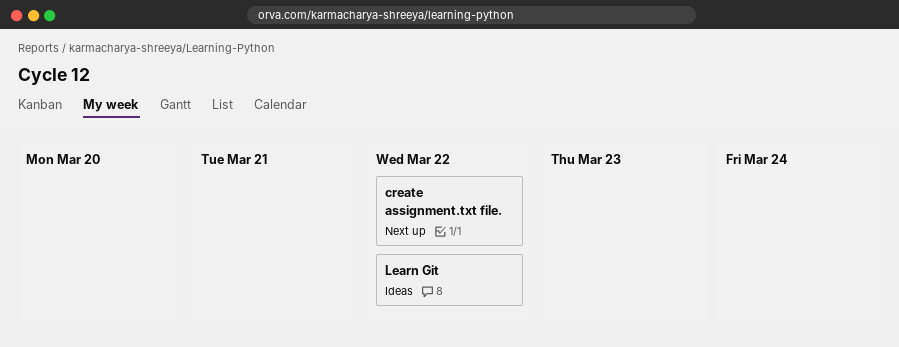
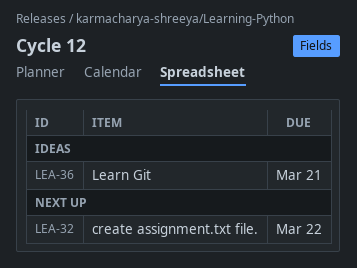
Learn Git, due: Mar 22 -> Mar 21

